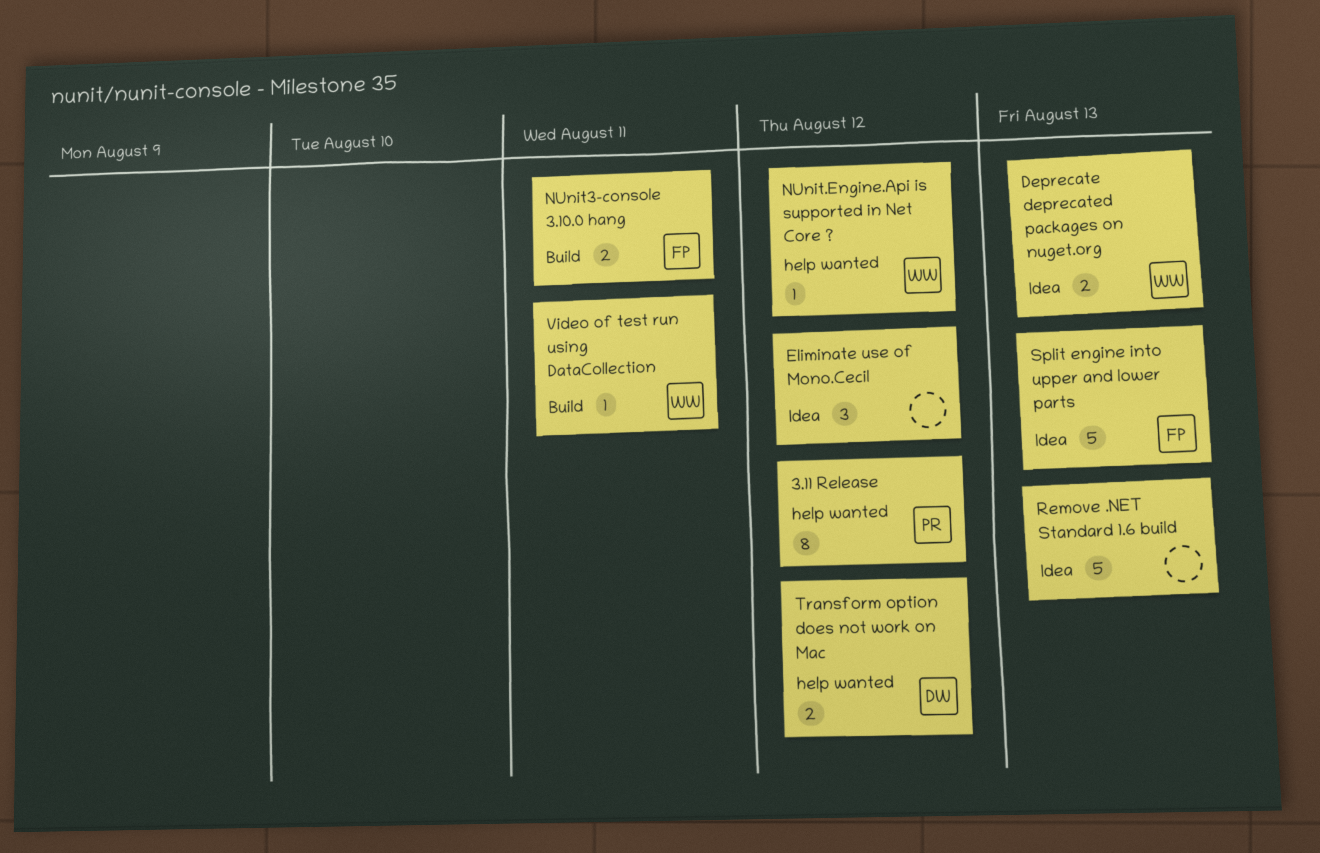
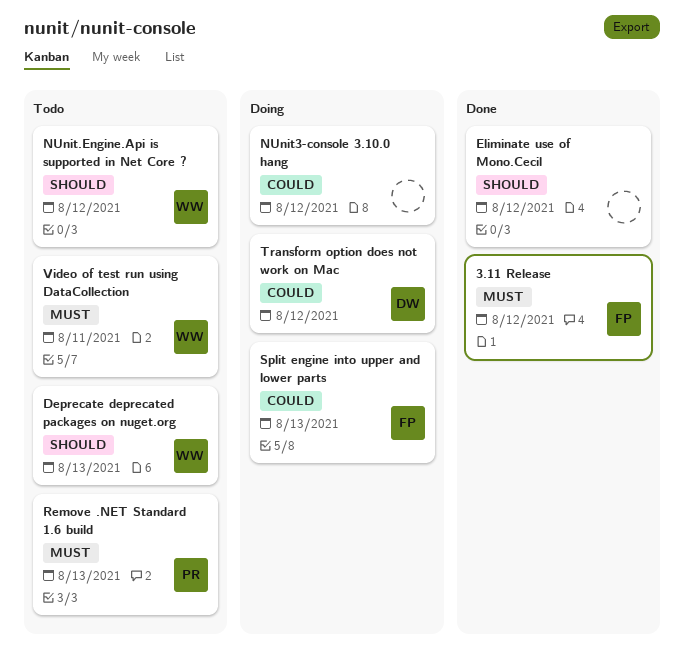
3.11 Release, owner: PR -> FP
NUnit3-console 3.10.0 hang, owner: FP -> none
NUnit3-console 3.10.0 hang, due: Aug 11 -> Aug 12
Remove .NET Standard 1.6 build, owner: none -> PR

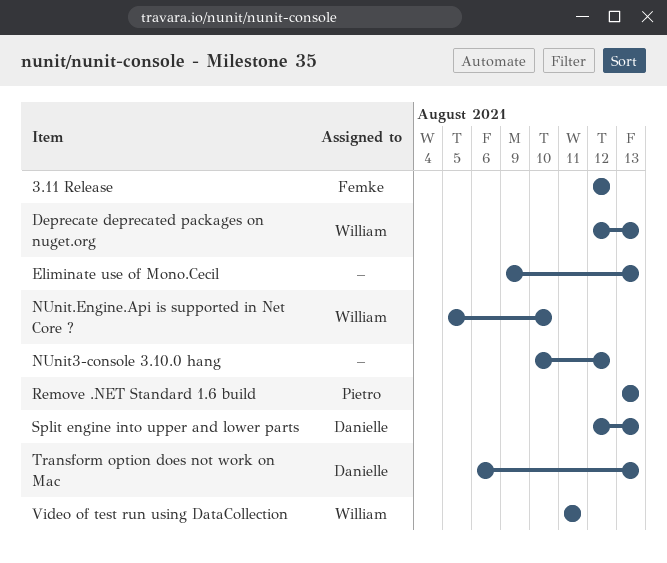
Eliminate use of Mono.Cecil, due: Aug 12 -> Aug 13
NUnit.Engine.Api is supported in Net Core ?, due: Aug 12 -> Aug 10
Split engine into upper and lower parts, owner: Femke -> Danielle
Transform option does not work on Mac, due: Aug 12 -> Aug 13

